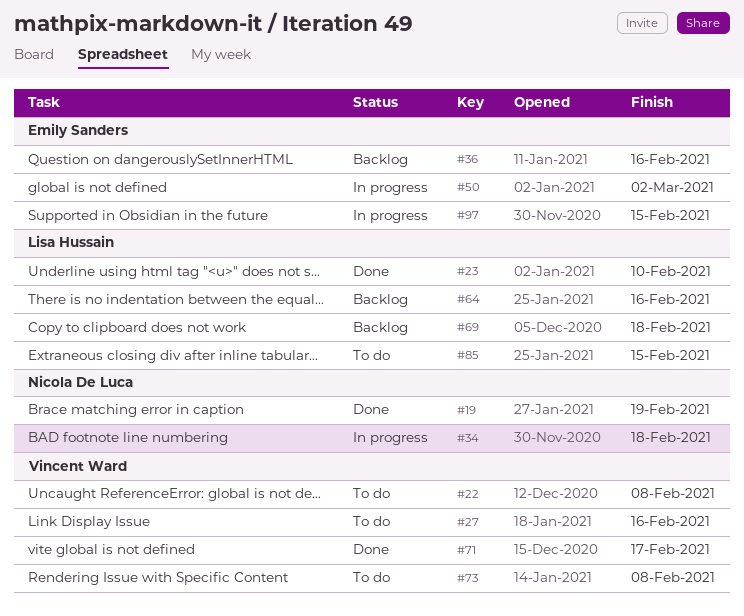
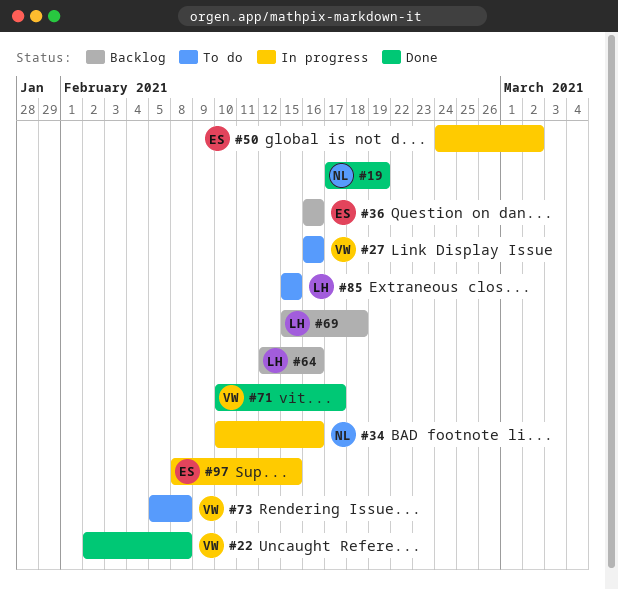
#22, status: To do -> Done
#23: present -> none
#34, due: Feb 18 -> Feb 16

